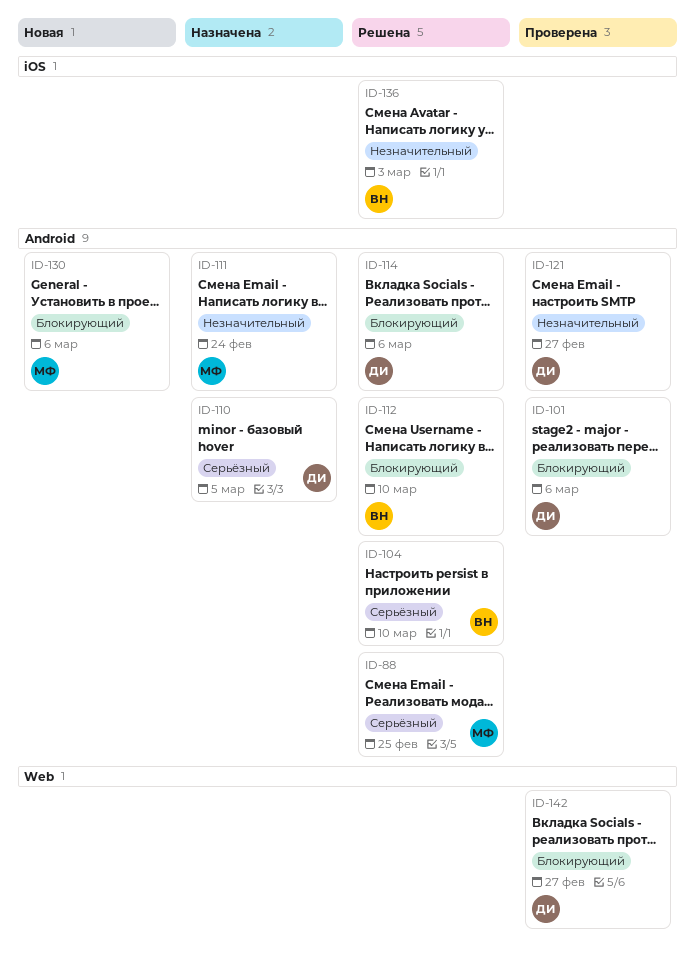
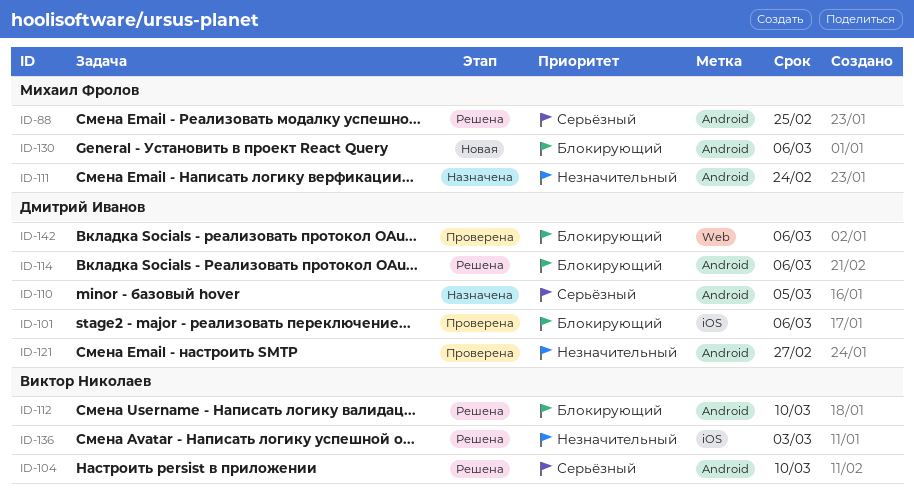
ID-101, label: Android -> iOS
ID-142, due: Feb 27 -> Mar 6

